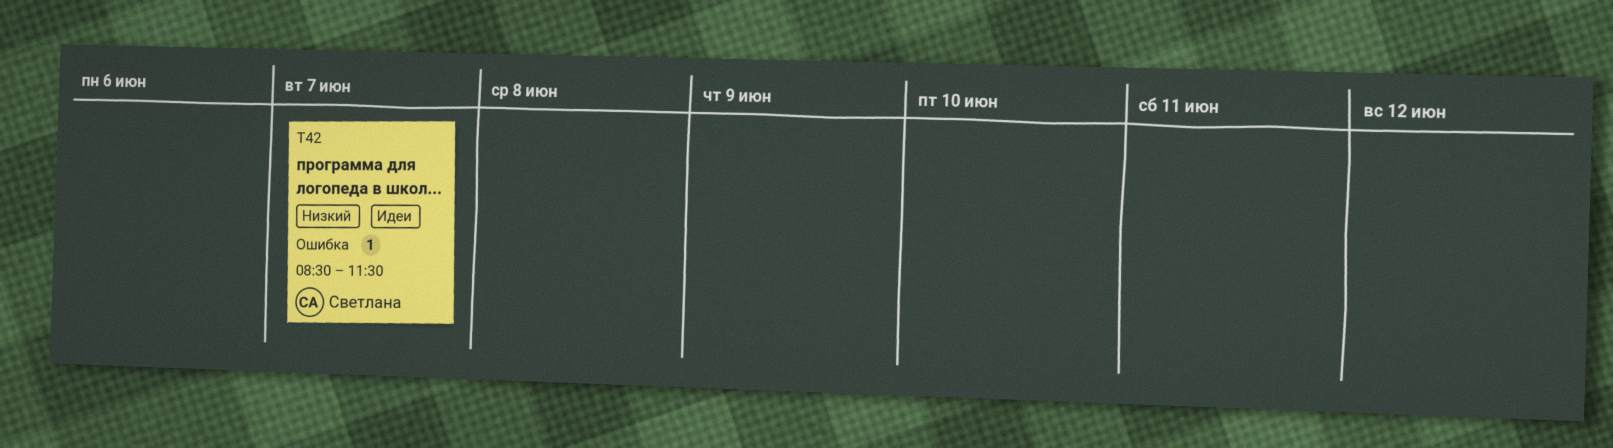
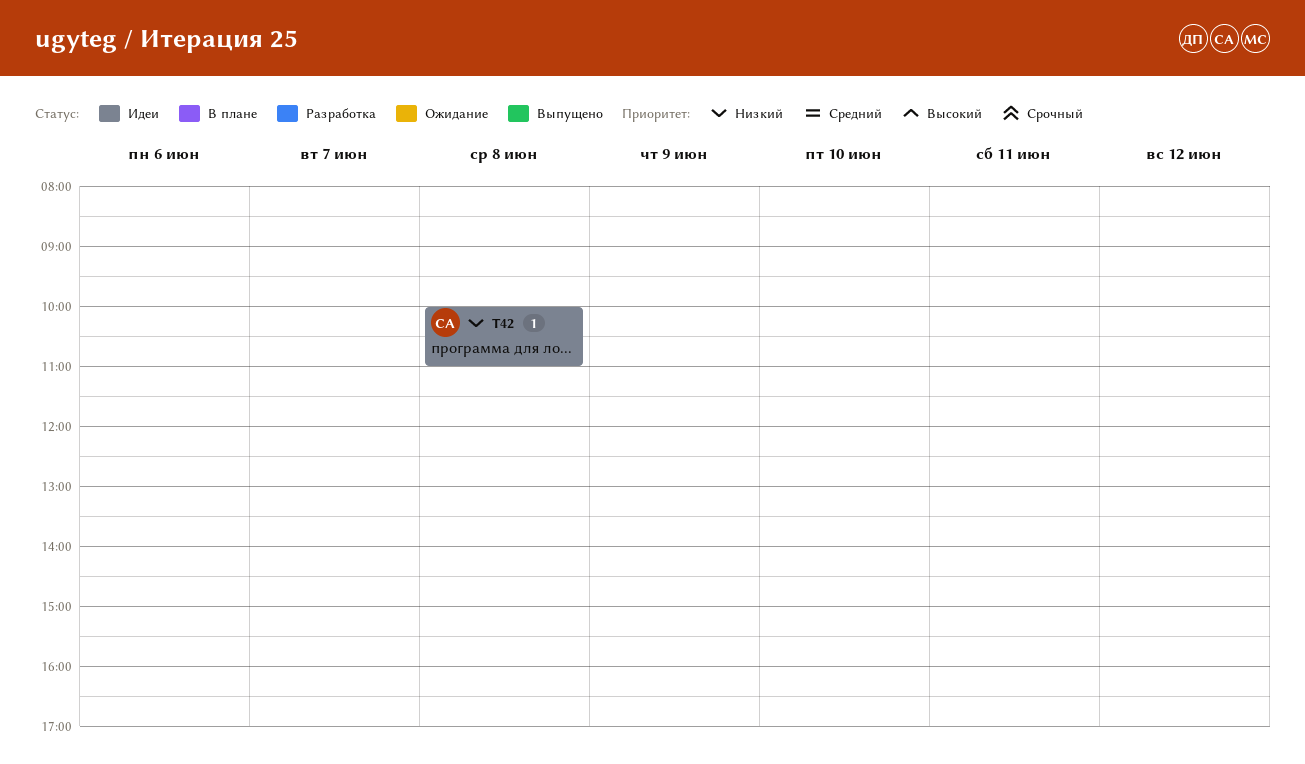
T42, day: Jun 7 -> Jun 8
T42, begins: 08:30 -> 10:00
T42, ends: 11:30 -> 11:00

